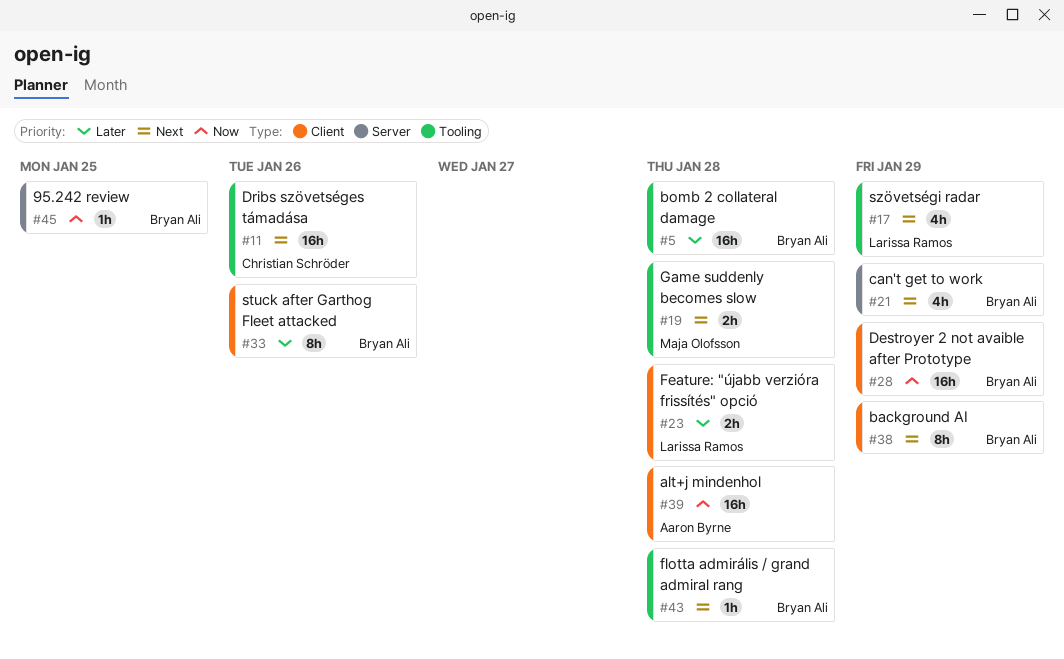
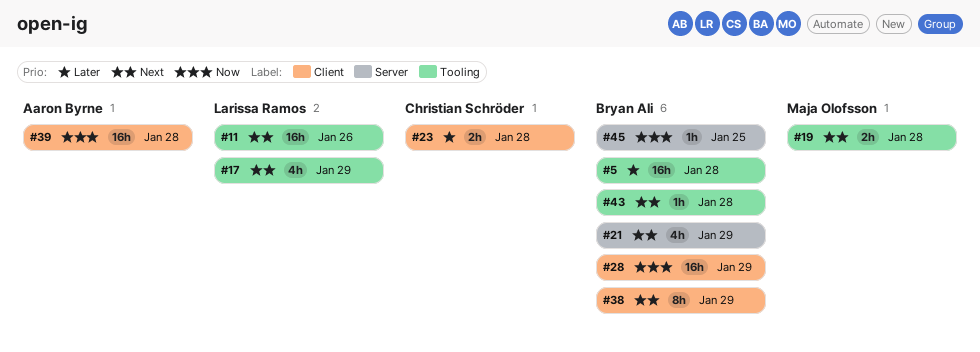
#11, owner: Christian Schröder -> Larissa Ramos
#23, owner: Larissa Ramos -> Christian Schröder
#33: present -> none

